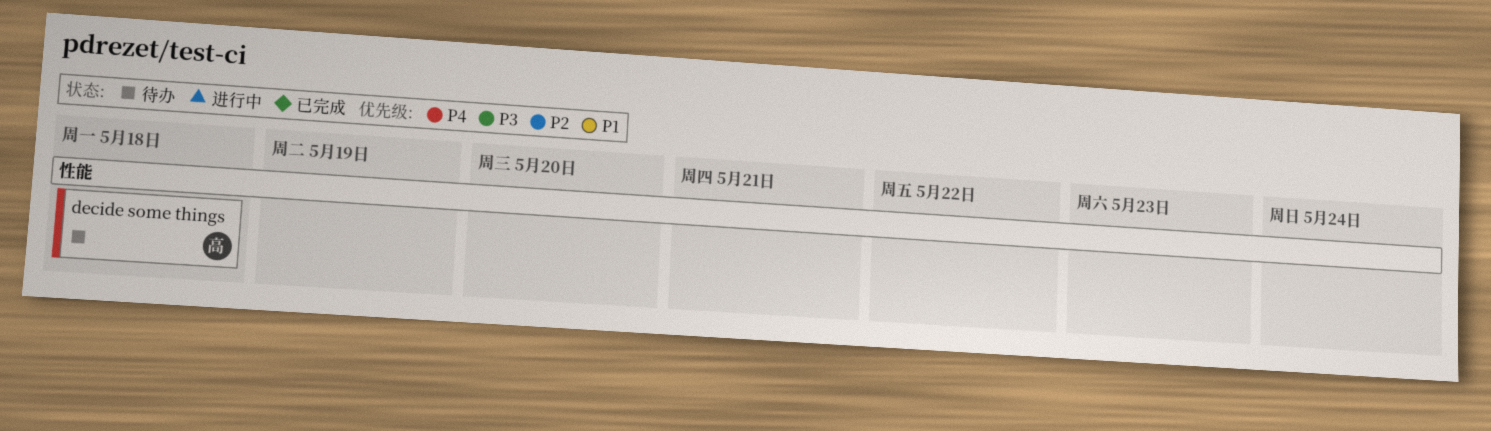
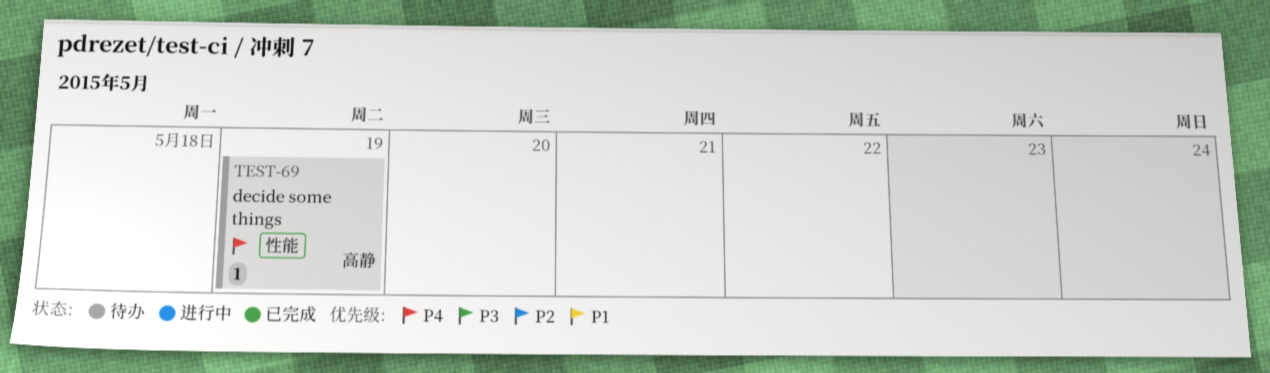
decide some things, due: May 18 -> May 19

